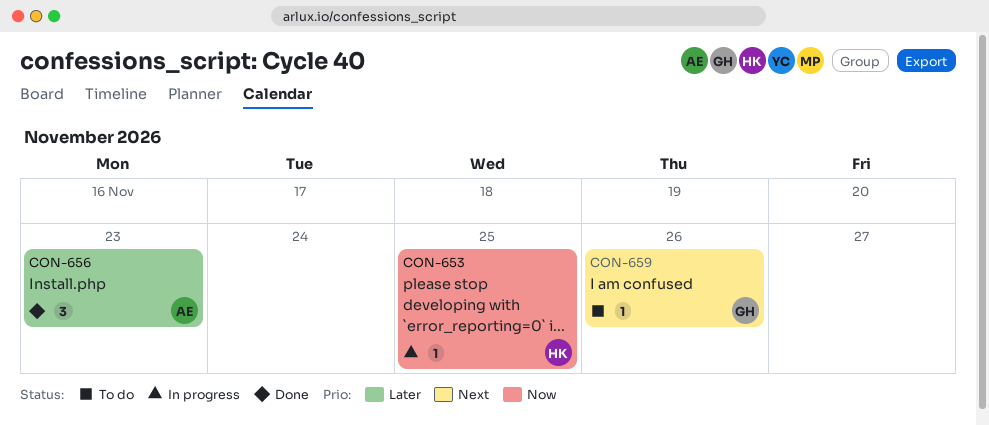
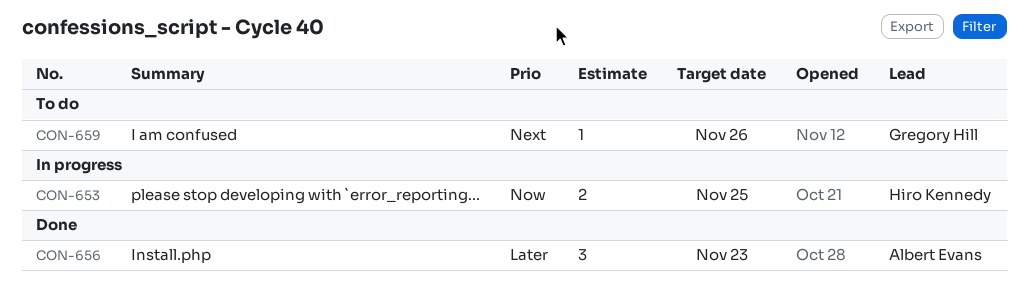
CON-653, estimate: 1 -> 2

